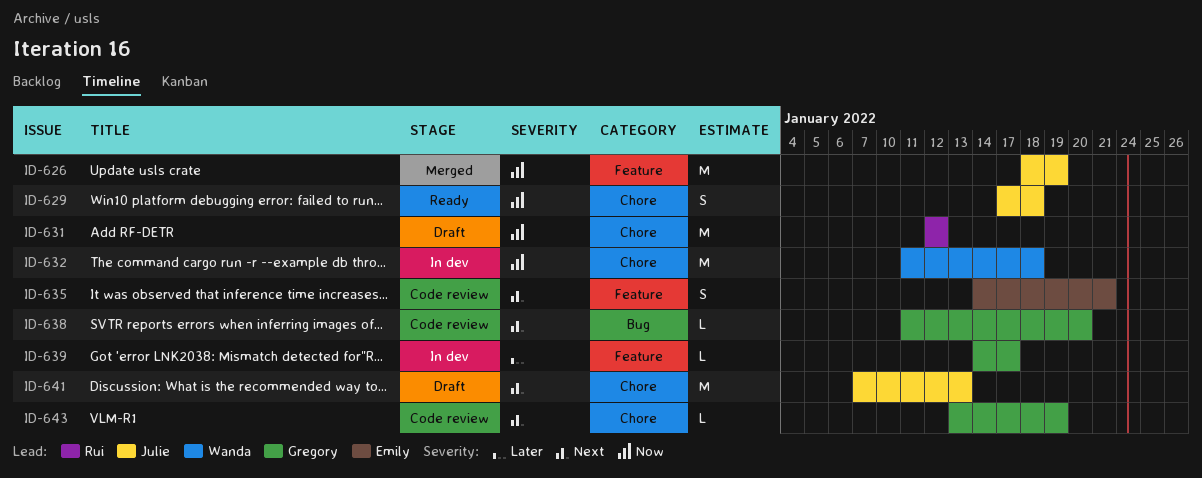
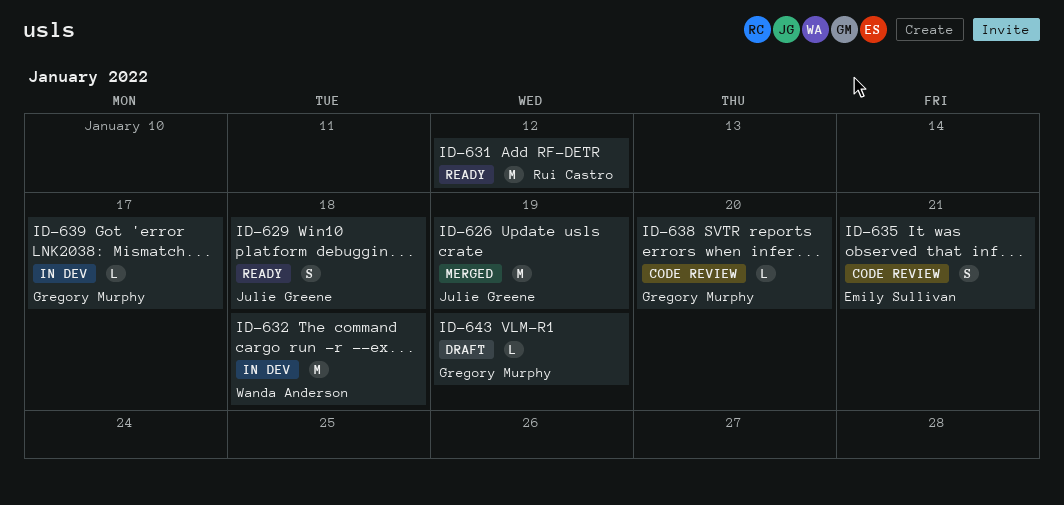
ID-631, status: Draft -> Ready
ID-641: present -> none
ID-643, status: Code review -> Draft

